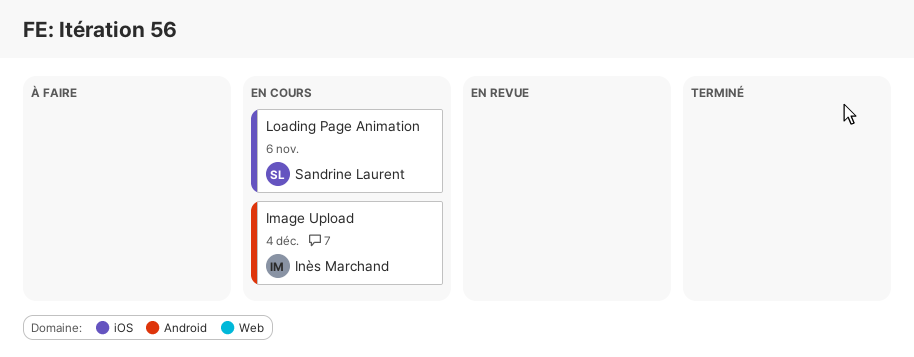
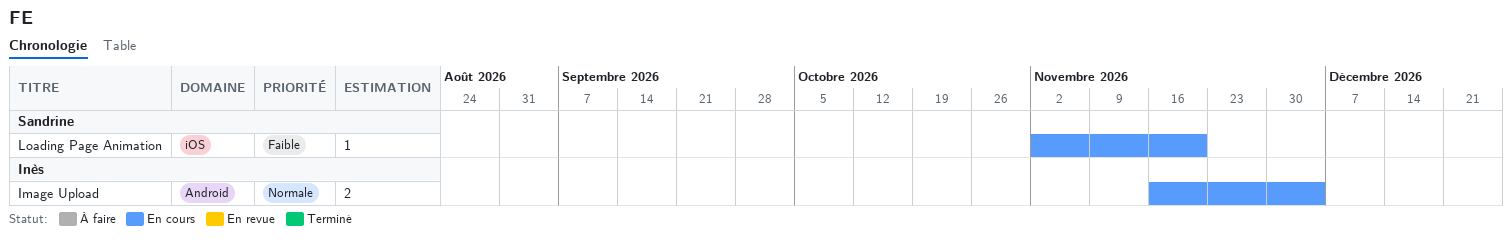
Loading Page Animation, due: Nov 6 -> Nov 20

